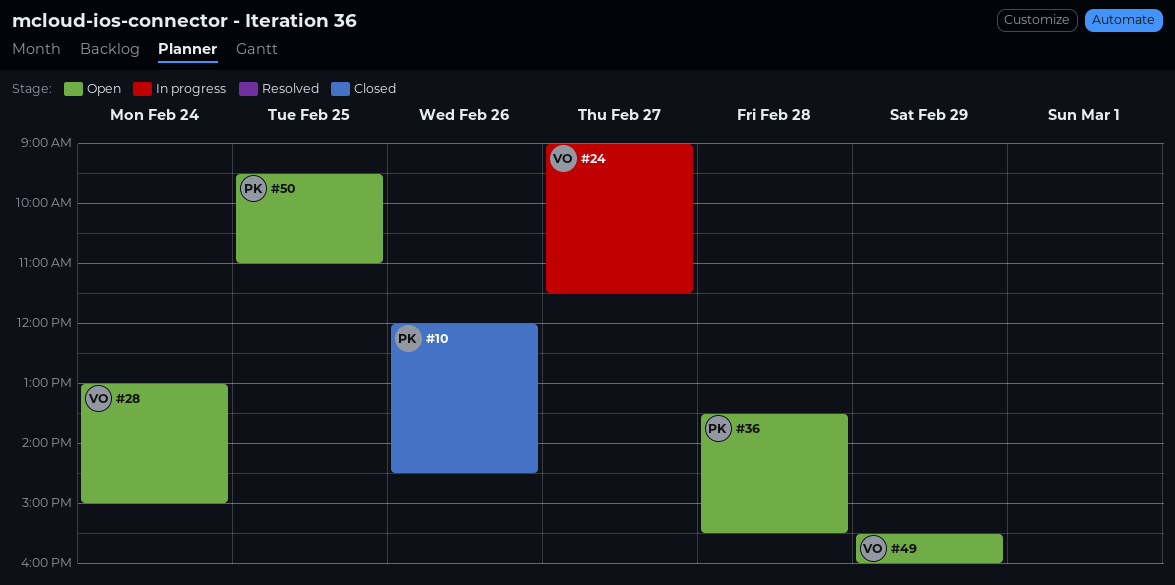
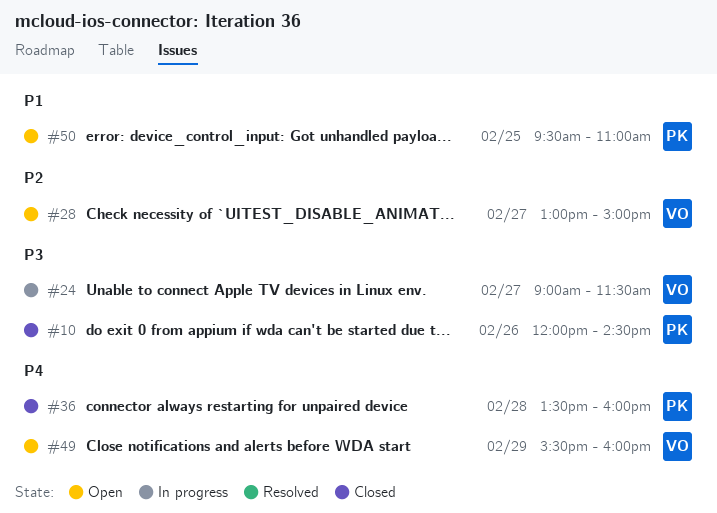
#28, day: Feb 24 -> Feb 27
#36, status: Open -> Closed
#36, ends: 15:30 -> 16:00

